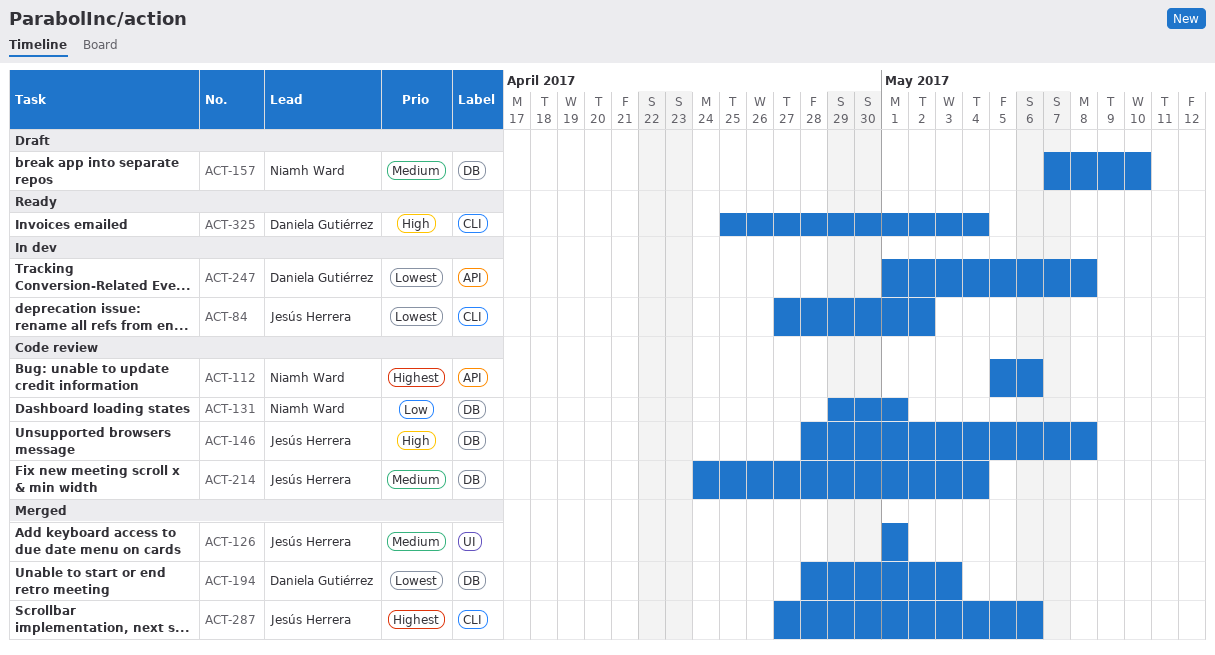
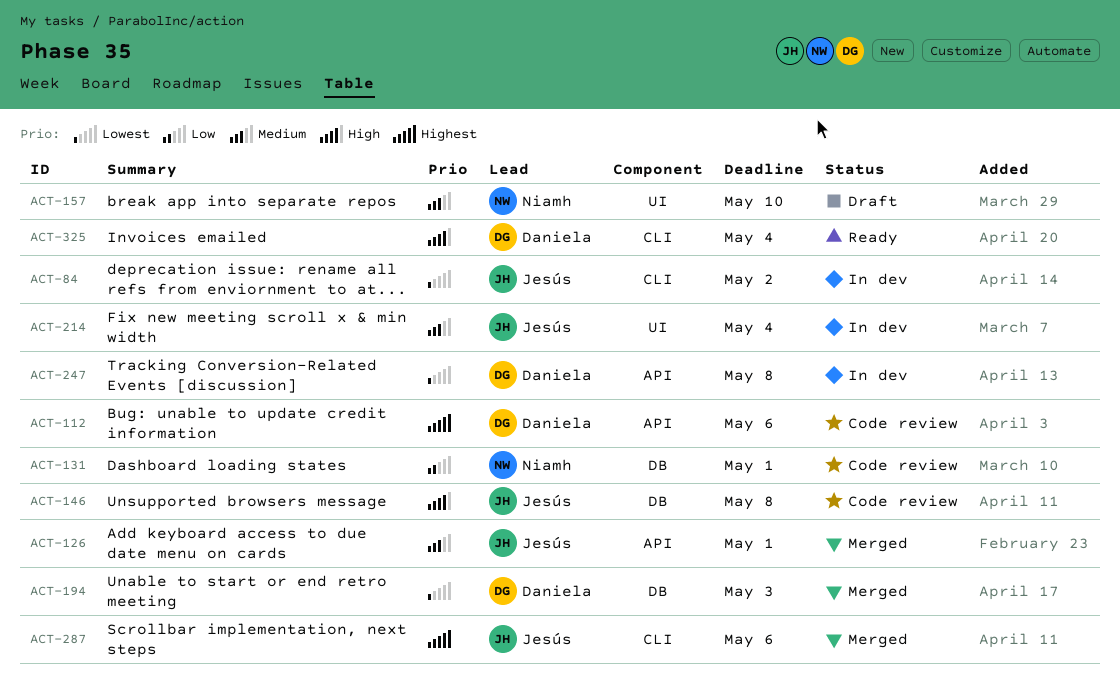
ACT-112, owner: Niamh Ward -> Daniela Gutiérrez
ACT-126, label: UI -> API
ACT-157, label: DB -> UI
ACT-214, status: Code review -> In dev
ACT-214, label: DB -> UI

